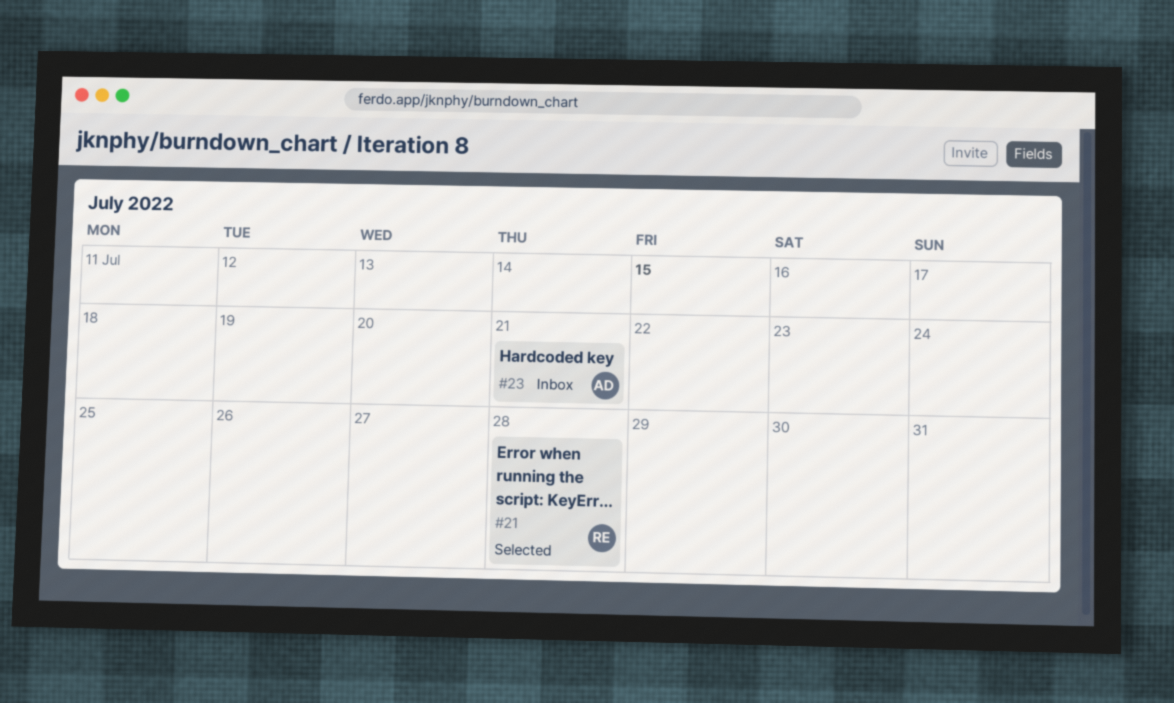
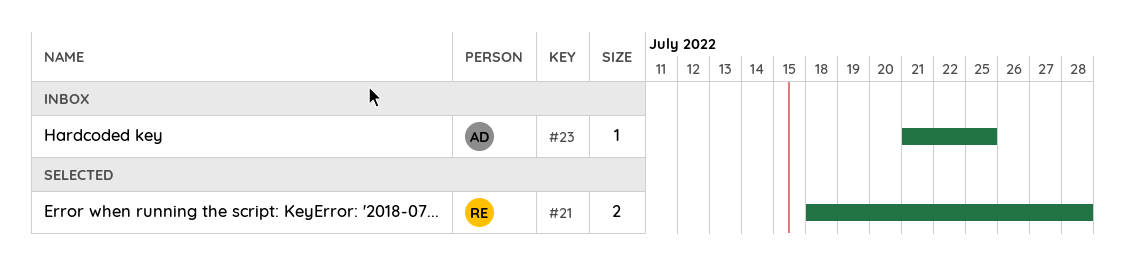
#23, due: Jul 21 -> Jul 25

